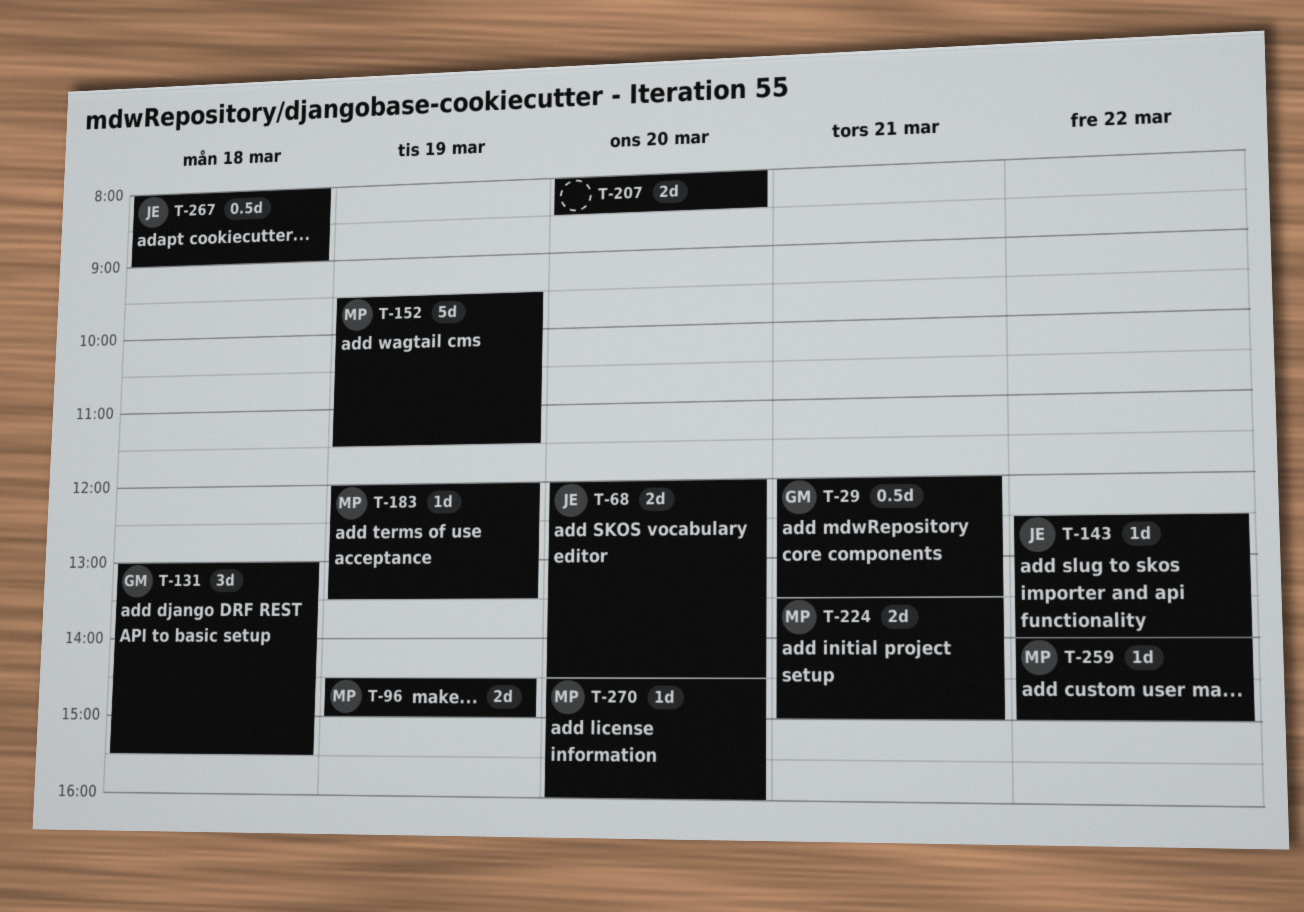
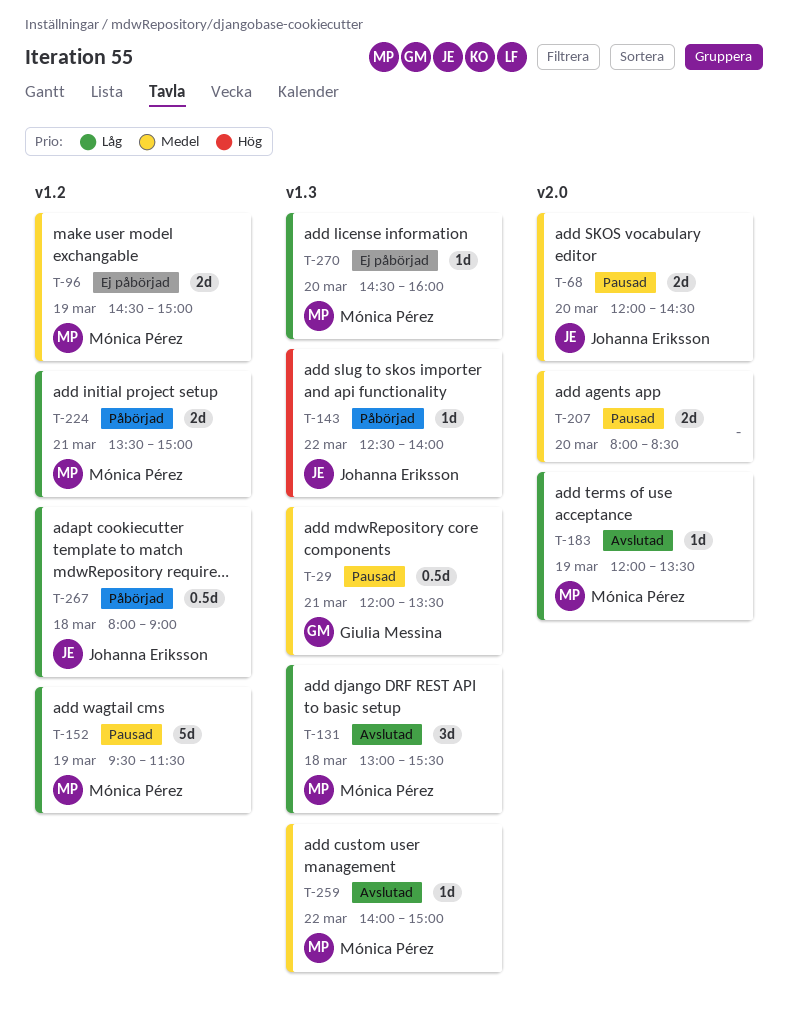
T-131, owner: Giulia Messina -> Mónica Pérez

